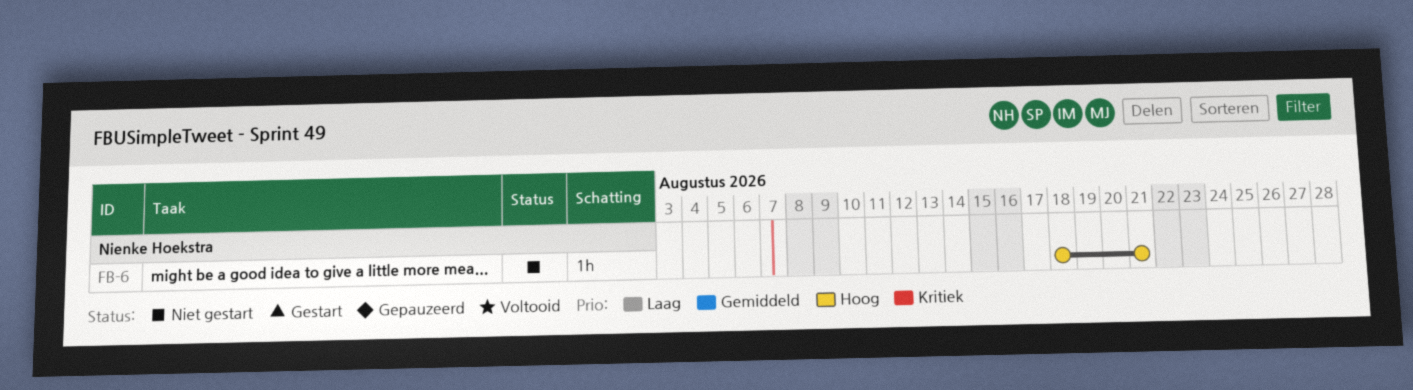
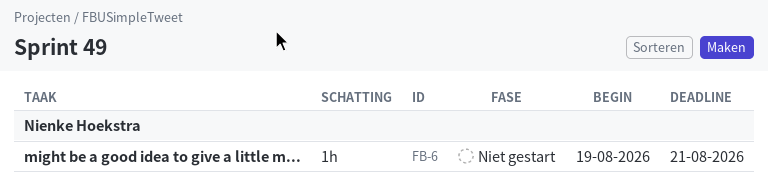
FB-6, start: Aug 18 -> Aug 19

